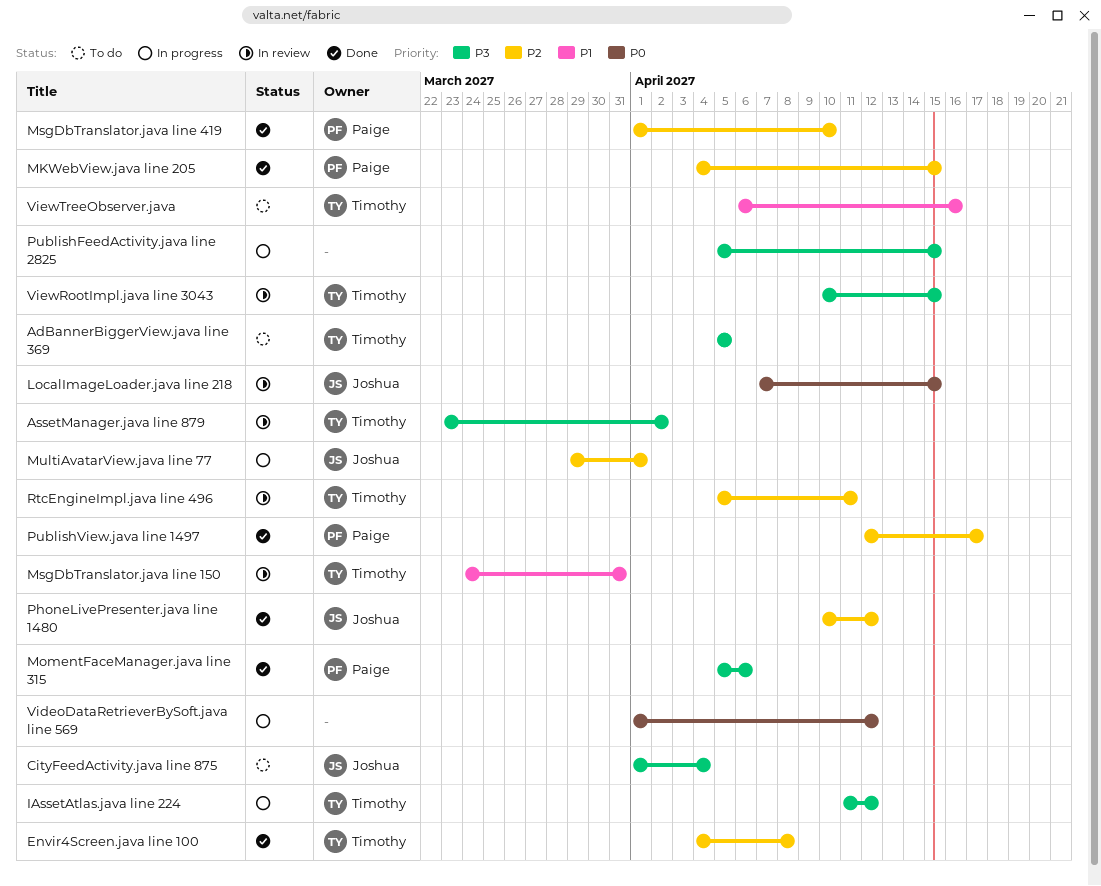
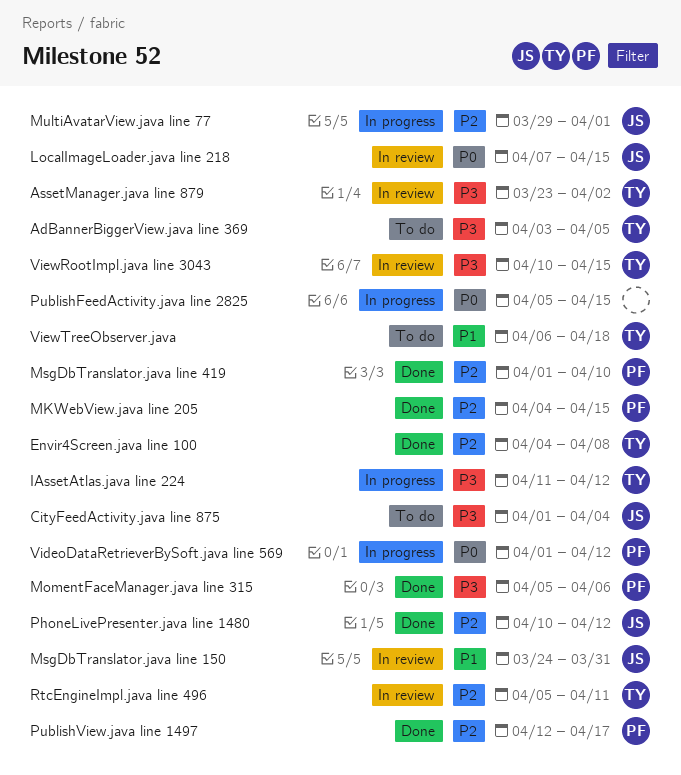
AdBannerBiggerView.java line 369, start: Apr 5 -> Apr 3
MsgDbTranslator.java line 150, owner: Timothy -> Joshua
PublishFeedActivity.java line 2825, priority: P3 -> P0
VideoDataRetrieverBySoft.java line 569, owner: none -> Paige
ViewTreeObserver.java, due: Apr 16 -> Apr 18

